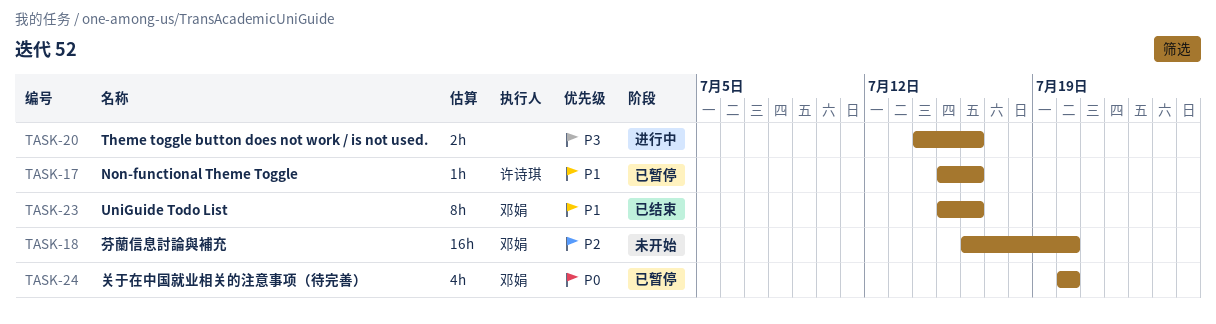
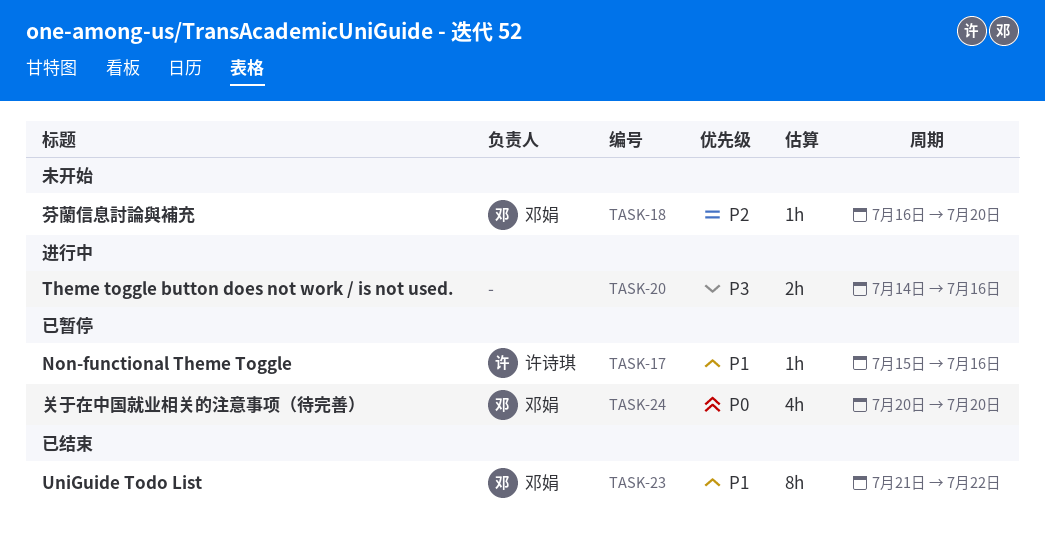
TASK-18, estimate: 16h -> 1h
TASK-23, start: Jul 15 -> Jul 21
TASK-23, due: Jul 16 -> Jul 22

